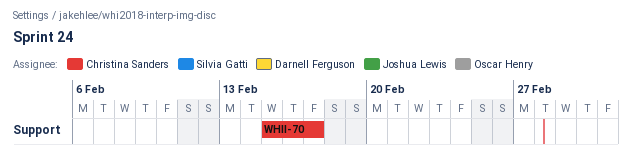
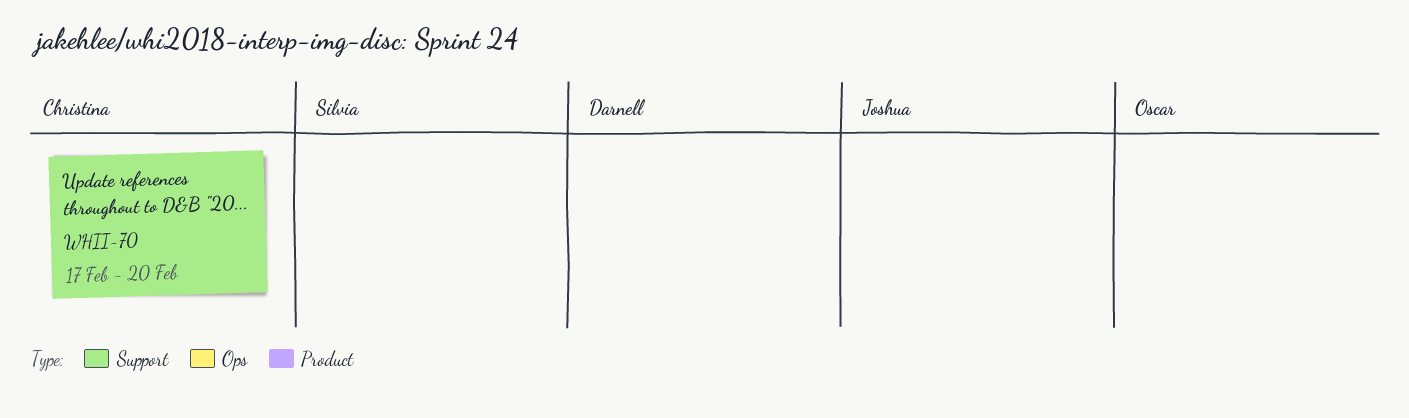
WHII-70, start: Feb 15 -> Feb 17
WHII-70, due: Feb 17 -> Feb 20

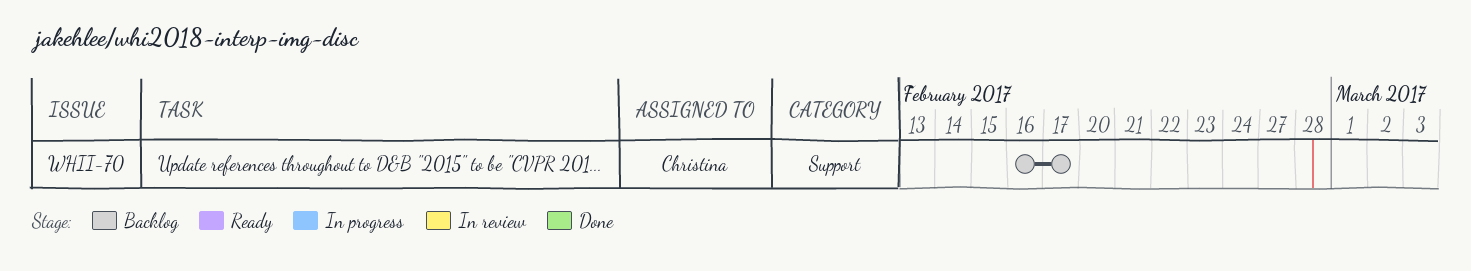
WHII-70, start: Feb 17 -> Feb 16
WHII-70, due: Feb 20 -> Feb 17

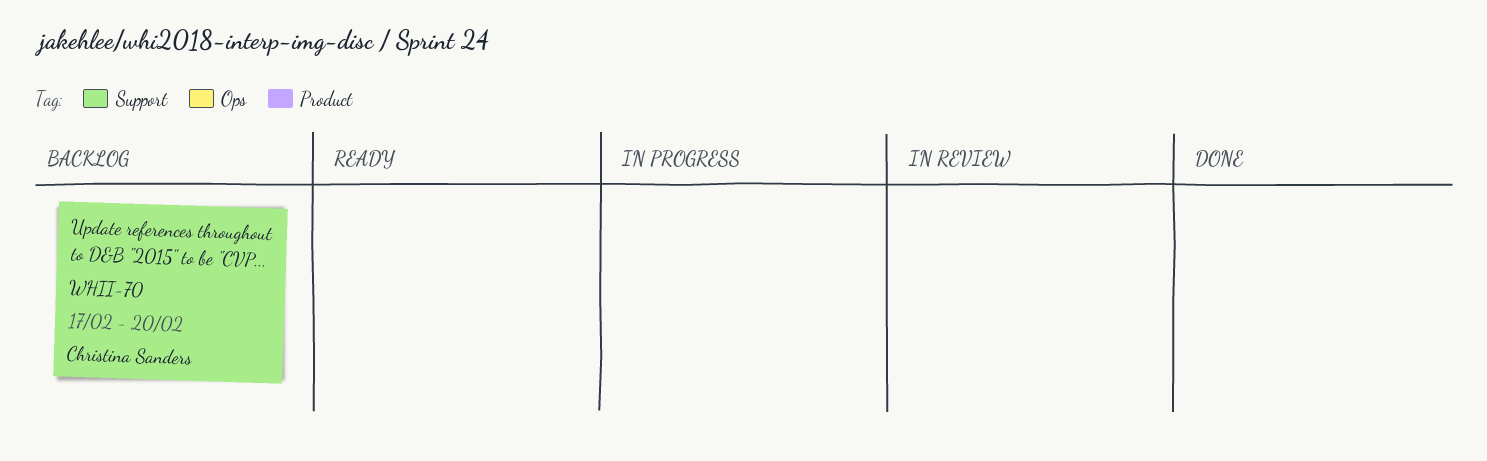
WHII-70, start: Feb 16 -> Feb 17
WHII-70, due: Feb 17 -> Feb 20

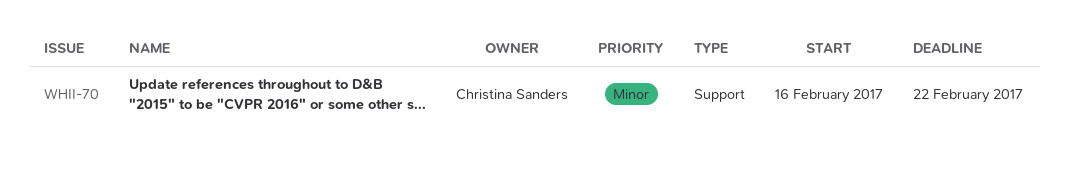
WHII-70, start: Feb 17 -> Feb 16
WHII-70, due: Feb 20 -> Feb 22

